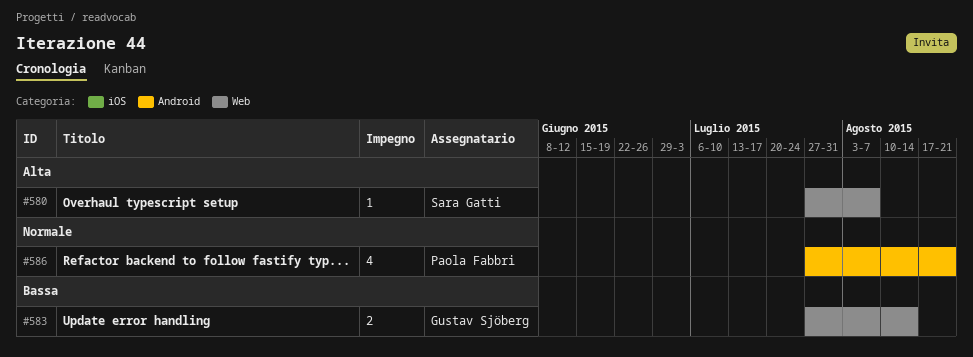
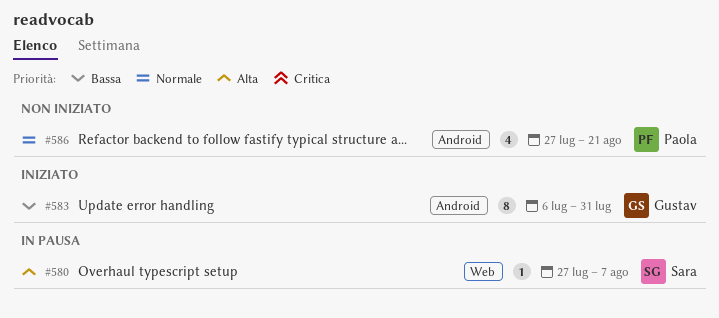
#583, label: Web -> Android
#583, estimate: 2 -> 8
#583, start: Jul 27 -> Jul 6
#583, due: Aug 14 -> Jul 31

